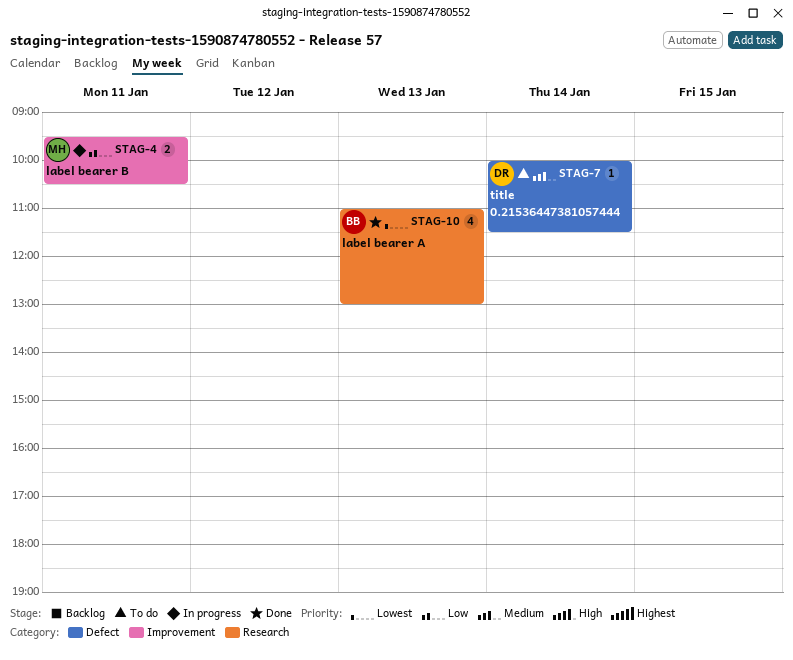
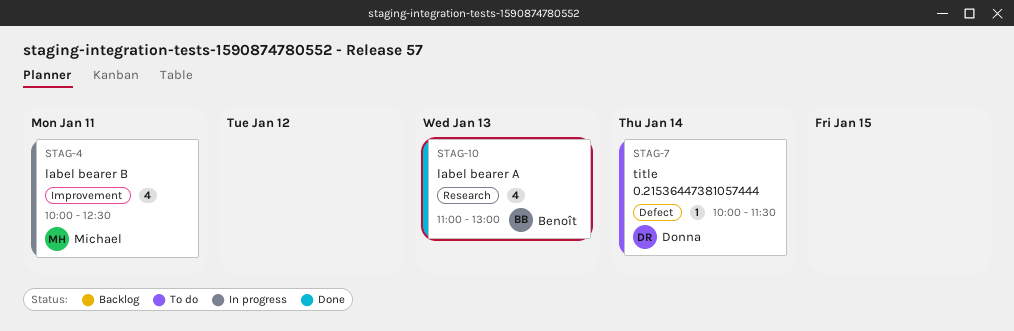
STAG-4, estimate: 2 -> 4
STAG-4, begins: 09:30 -> 10:00
STAG-4, ends: 10:30 -> 12:30

